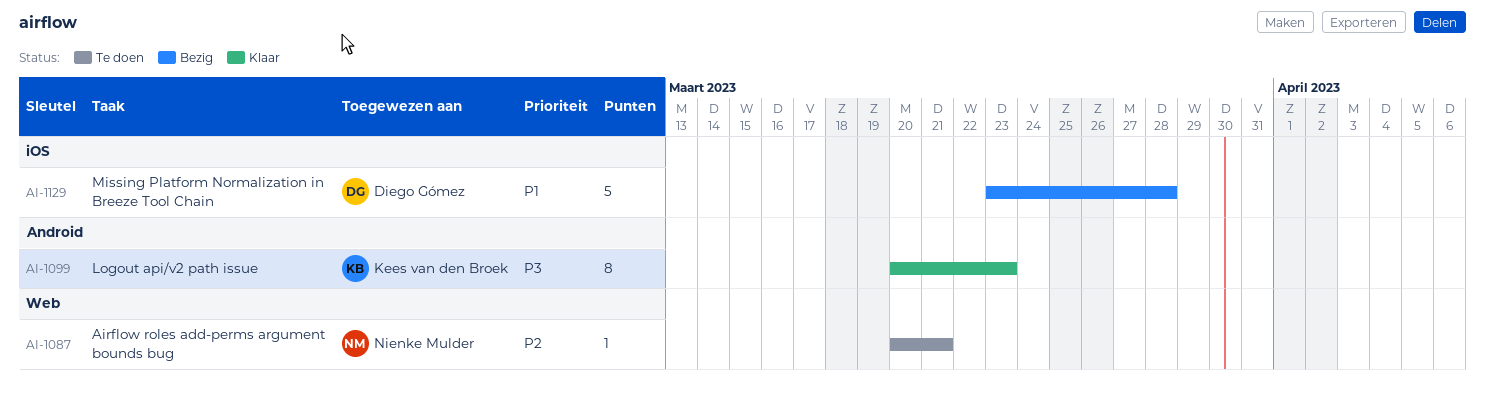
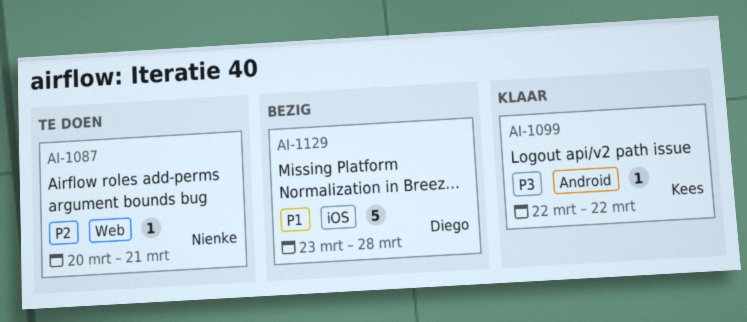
AI-1099, estimate: 8 -> 1
AI-1099, start: Mar 20 -> Mar 22
AI-1099, due: Mar 23 -> Mar 22

